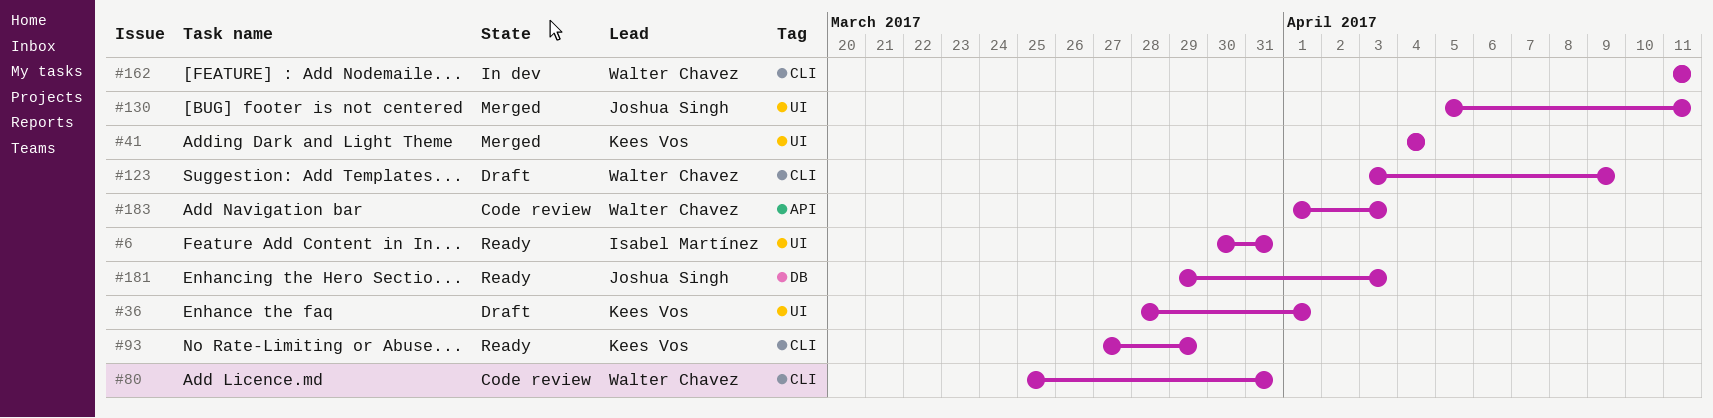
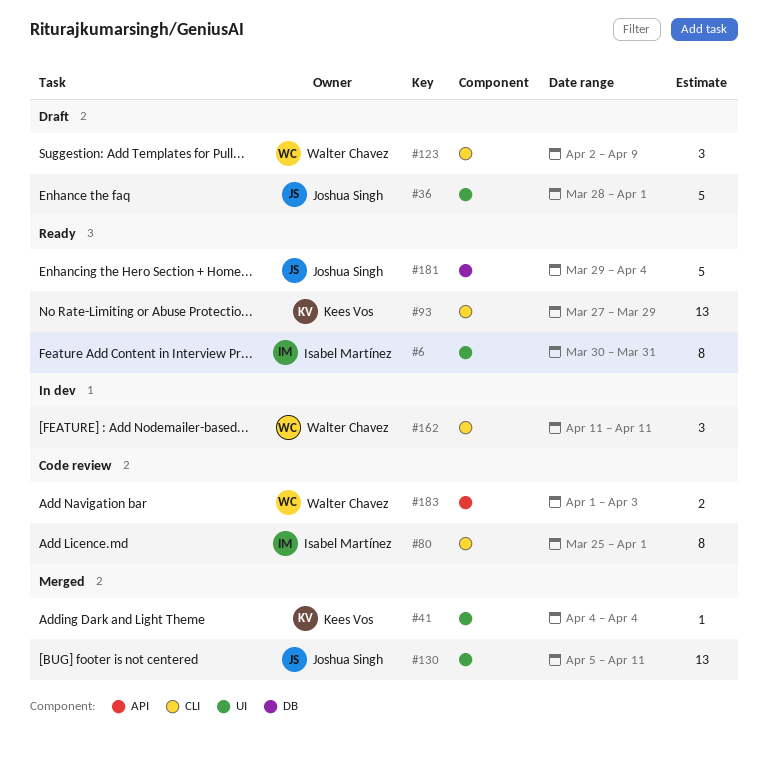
#36, owner: Kees Vos -> Joshua Singh
#80, owner: Walter Chavez -> Isabel Martínez
#80, due: Mar 31 -> Apr 1
#123, start: Apr 3 -> Apr 2
#181, due: Apr 3 -> Apr 4

